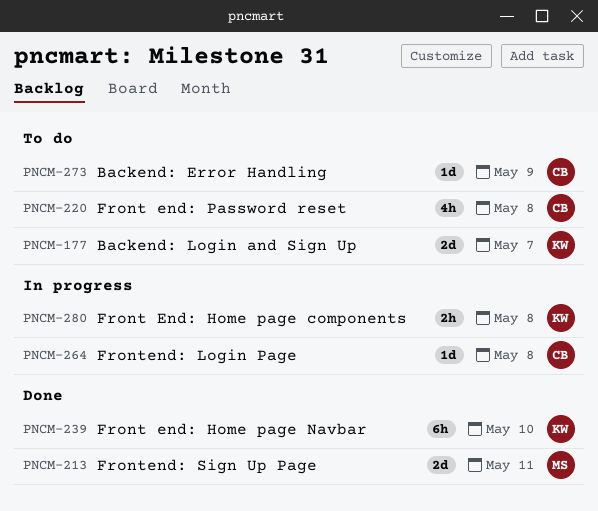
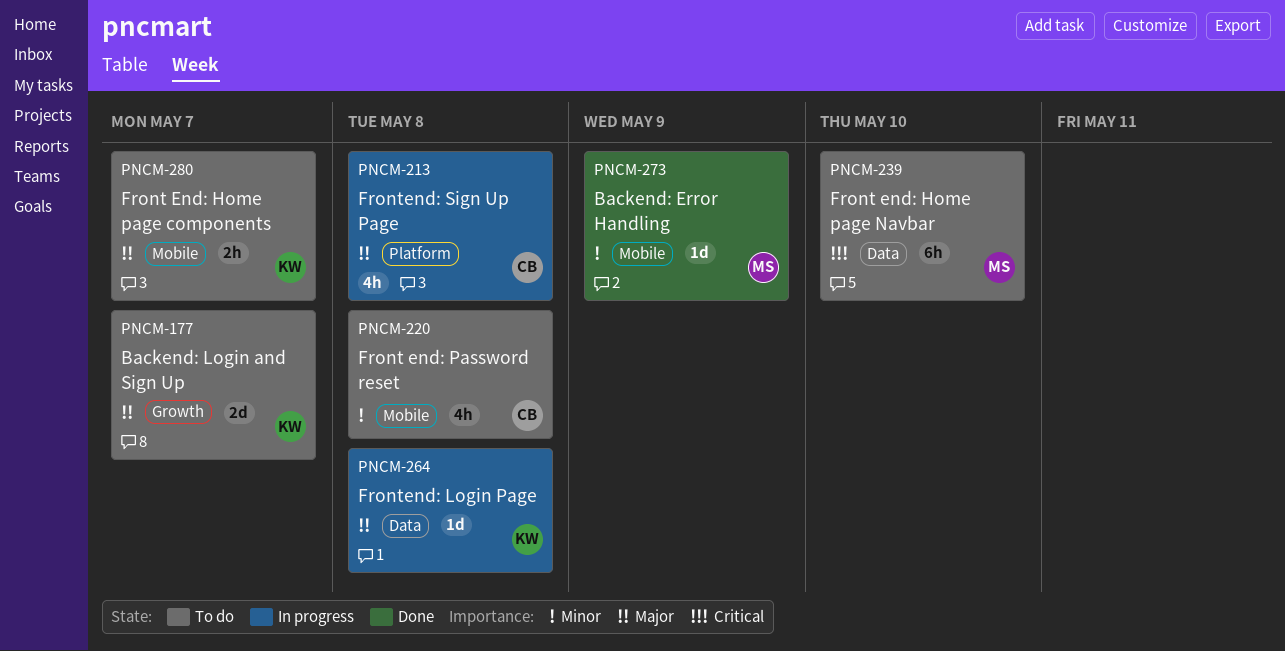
PNCM-213, status: Done -> In progress
PNCM-213, owner: MS -> CB
PNCM-213, estimate: 2d -> 4h
PNCM-213, due: May 11 -> May 8
PNCM-239, status: Done -> To do
PNCM-239, owner: KW -> MS
PNCM-264, owner: CB -> KW
PNCM-273, status: To do -> Done
PNCM-273, owner: CB -> MS
PNCM-280, status: In progress -> To do
PNCM-280, due: May 8 -> May 7

